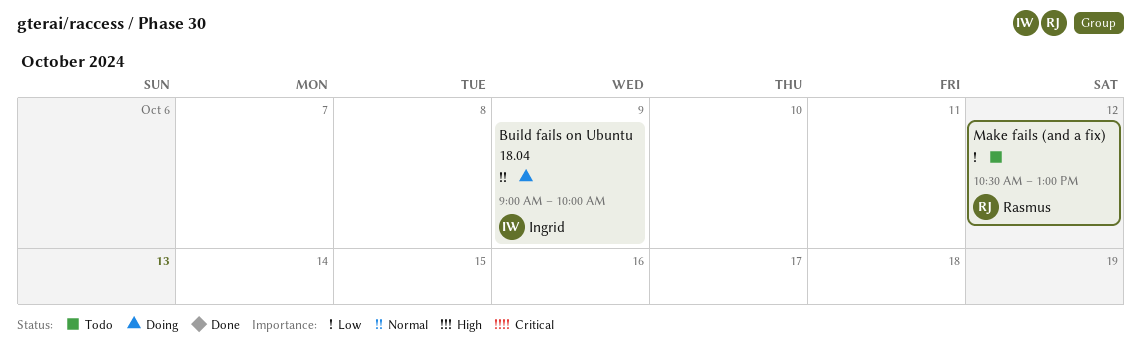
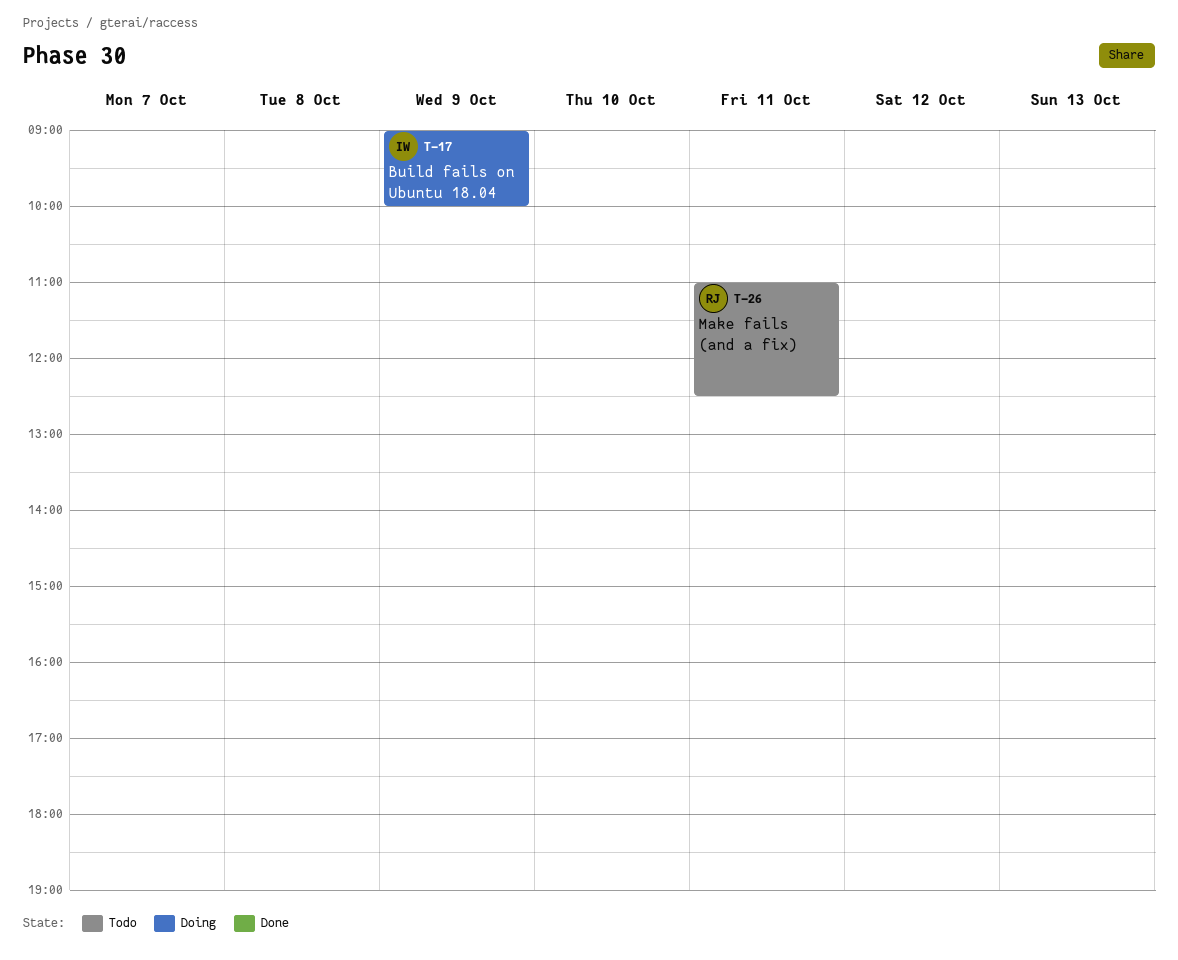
Make fails (and a fix), day: Oct 12 -> Oct 11
Make fails (and a fix), begins: 10:30 -> 11:00
Make fails (and a fix), ends: 13:00 -> 12:30

